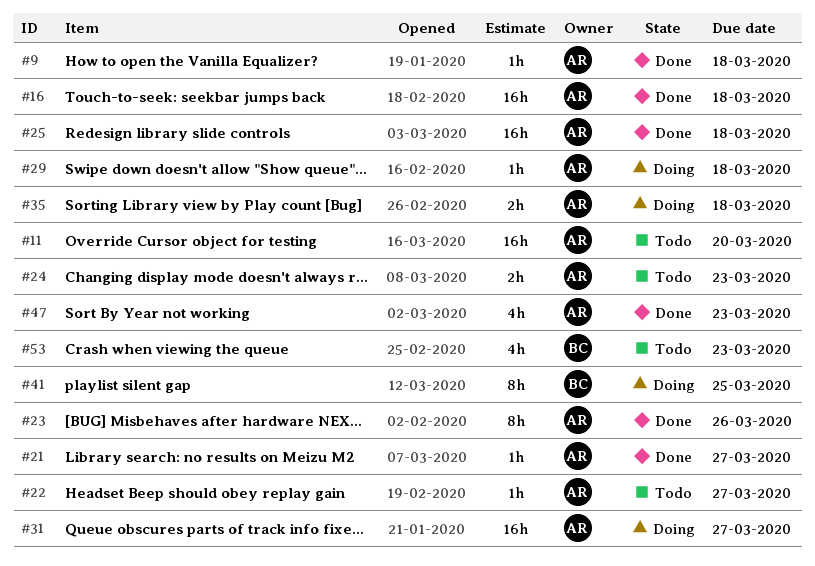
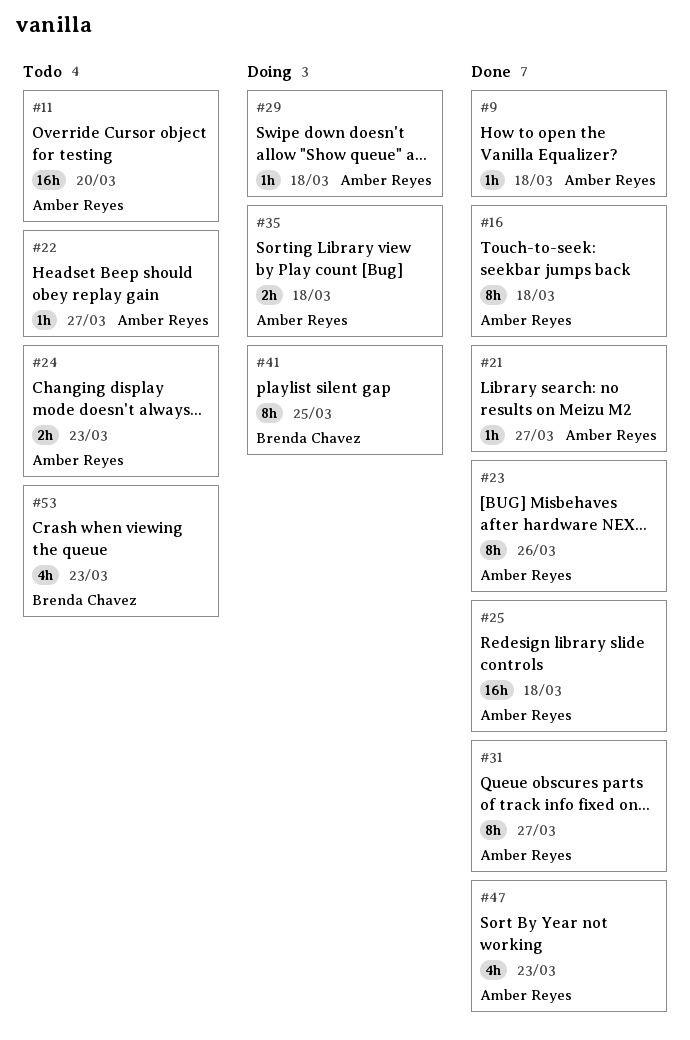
#16, estimate: 16h -> 8h
#31, status: Doing -> Done
#31, estimate: 16h -> 8h

